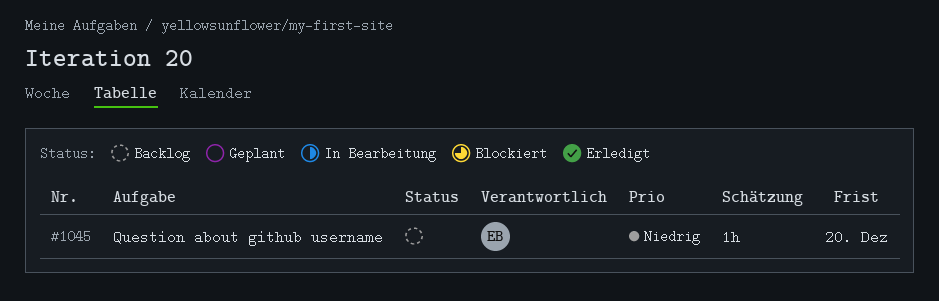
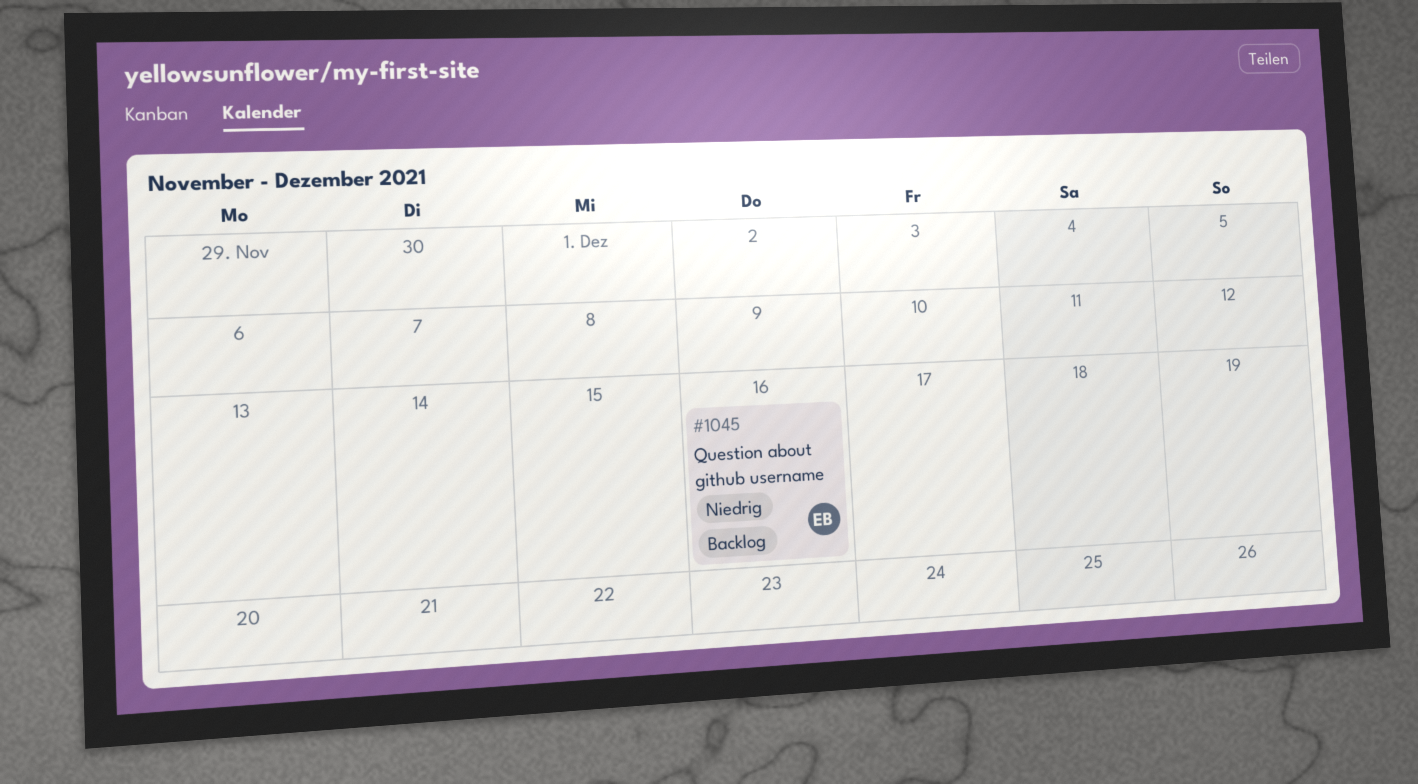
#1045, due: Dec 20 -> Dec 16

